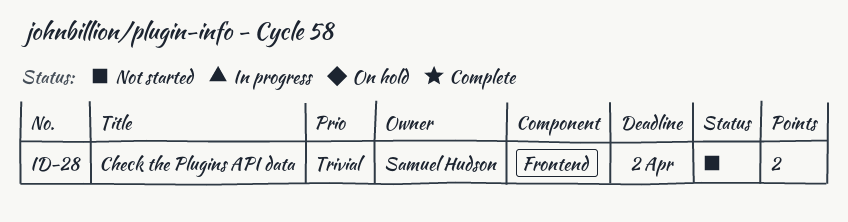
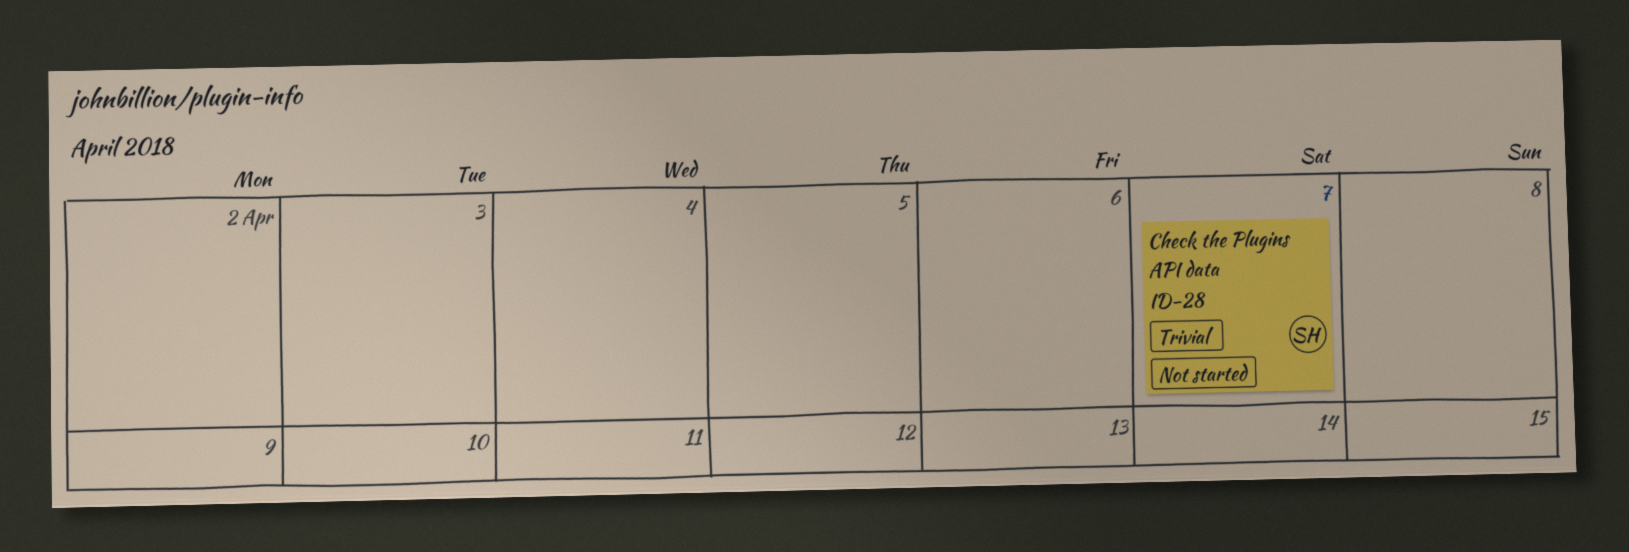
ID-28, due: Apr 2 -> Apr 7

